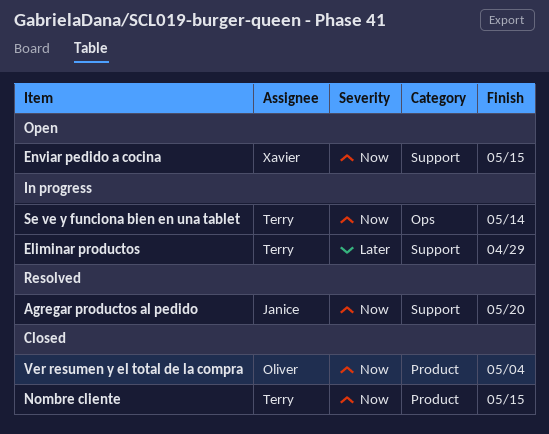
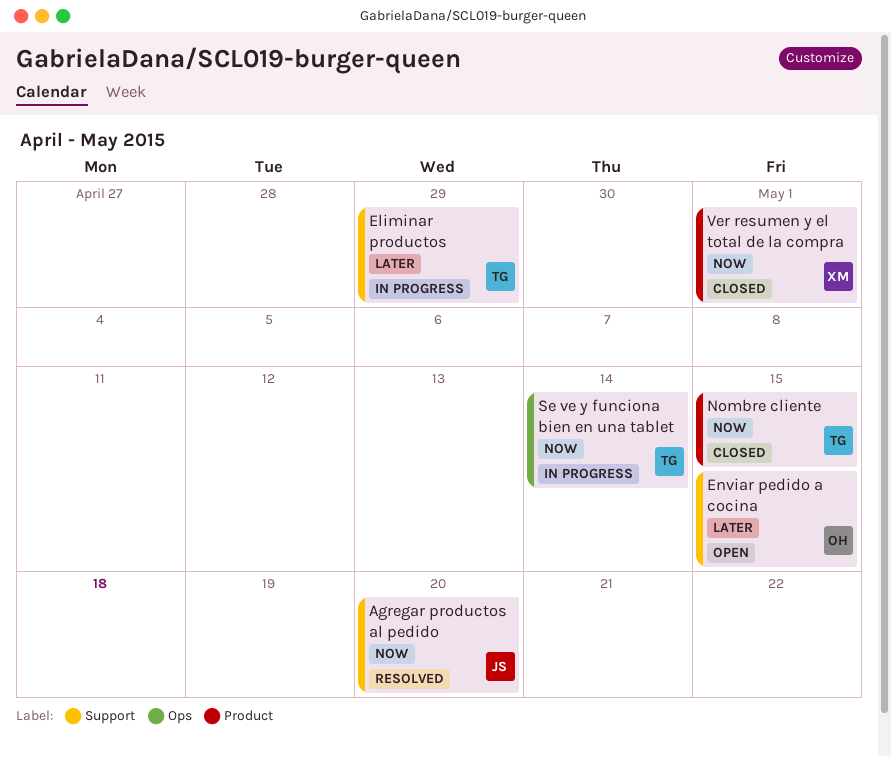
Enviar pedido a cocina, owner: Xavier -> Oliver
Enviar pedido a cocina, priority: Now -> Later
Ver resumen y el total de la compra, owner: Oliver -> Xavier
Ver resumen y el total de la compra, due: May 4 -> May 1

